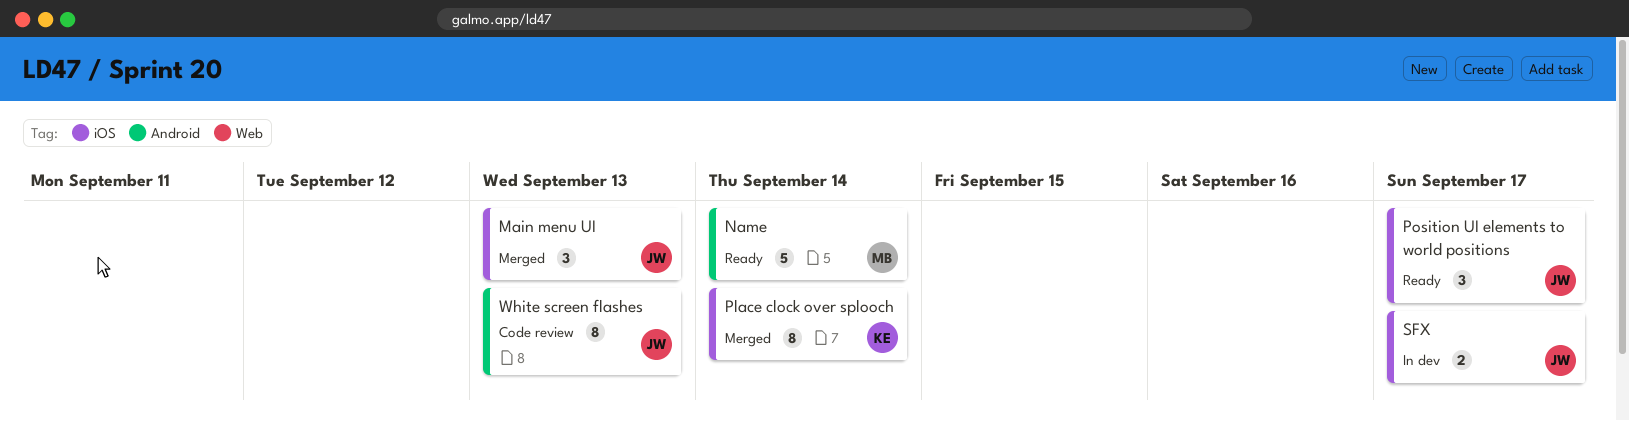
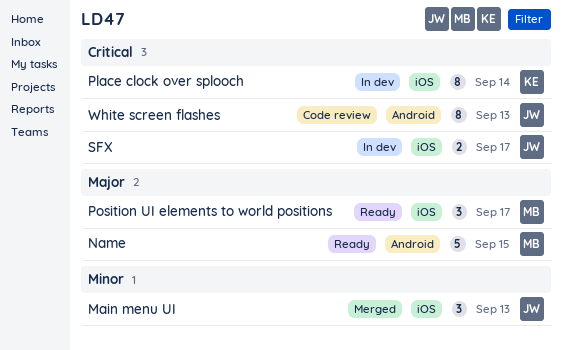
Name, due: Sep 14 -> Sep 15
Place clock over splooch, status: Merged -> In dev
Position UI elements to world positions, owner: JW -> MB

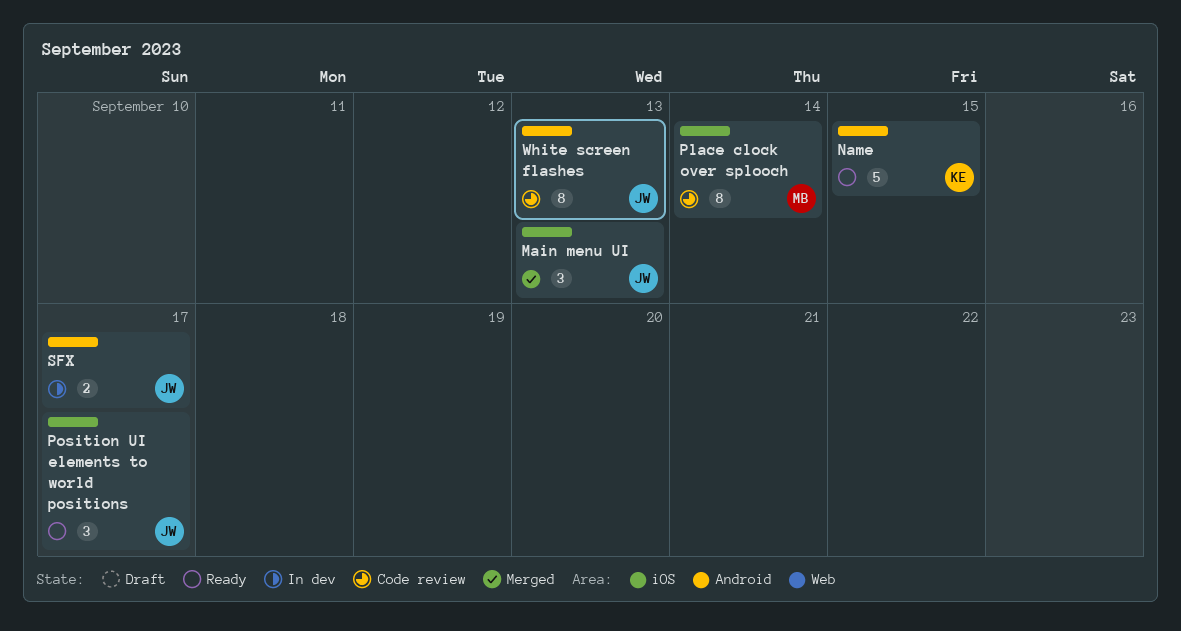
Name, owner: MB -> KE
Place clock over splooch, status: In dev -> Code review
Place clock over splooch, owner: KE -> MB
Position UI elements to world positions, owner: MB -> JW
SFX, label: iOS -> Android

